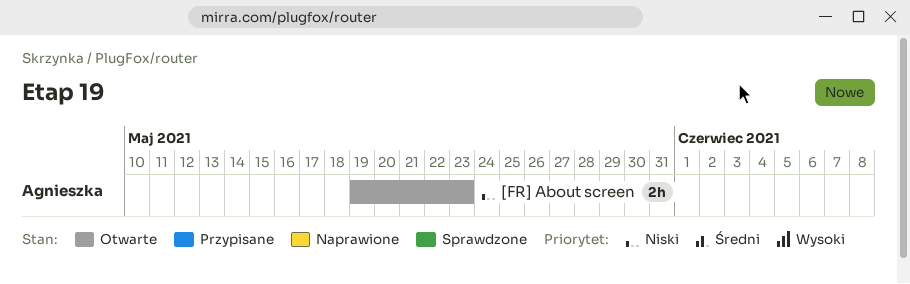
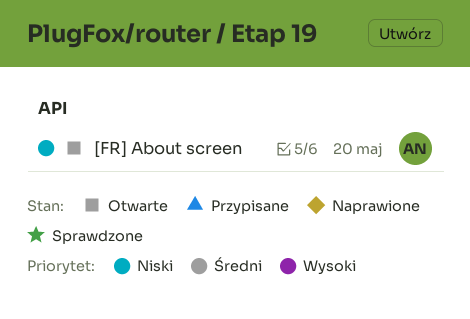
[FR] About screen, due: May 23 -> May 20

